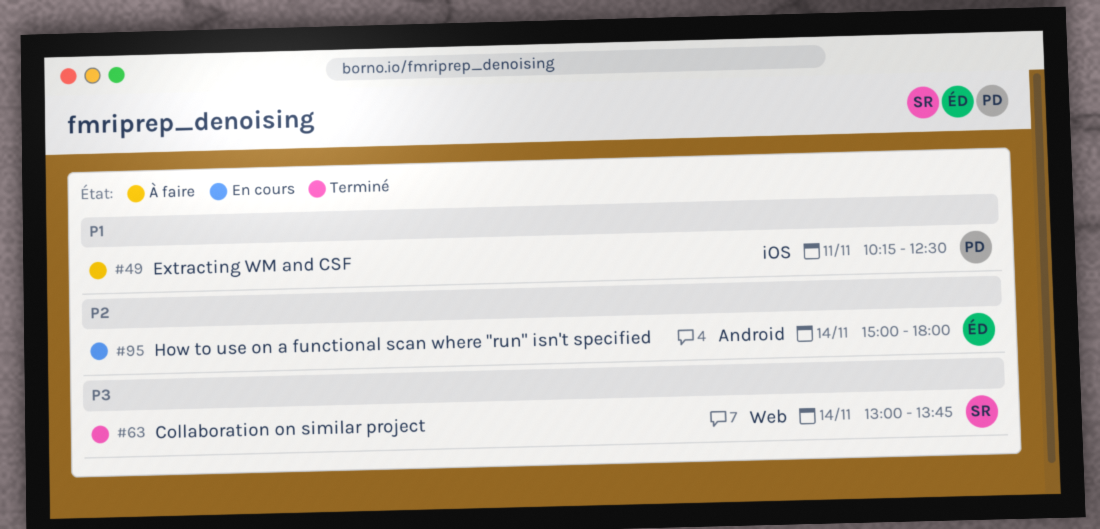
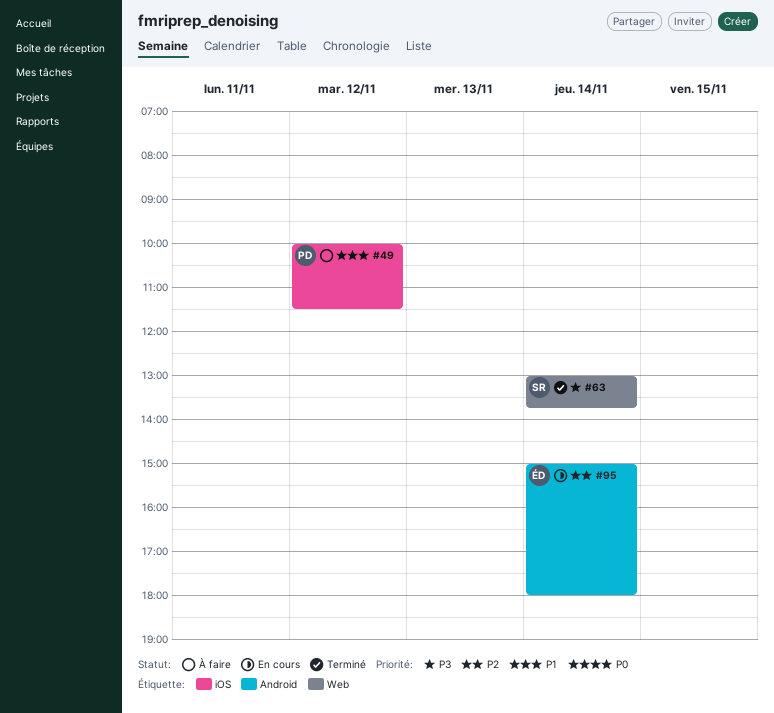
#49, day: Nov 11 -> Nov 12
#49, begins: 10:15 -> 10:00
#49, ends: 12:30 -> 11:30

